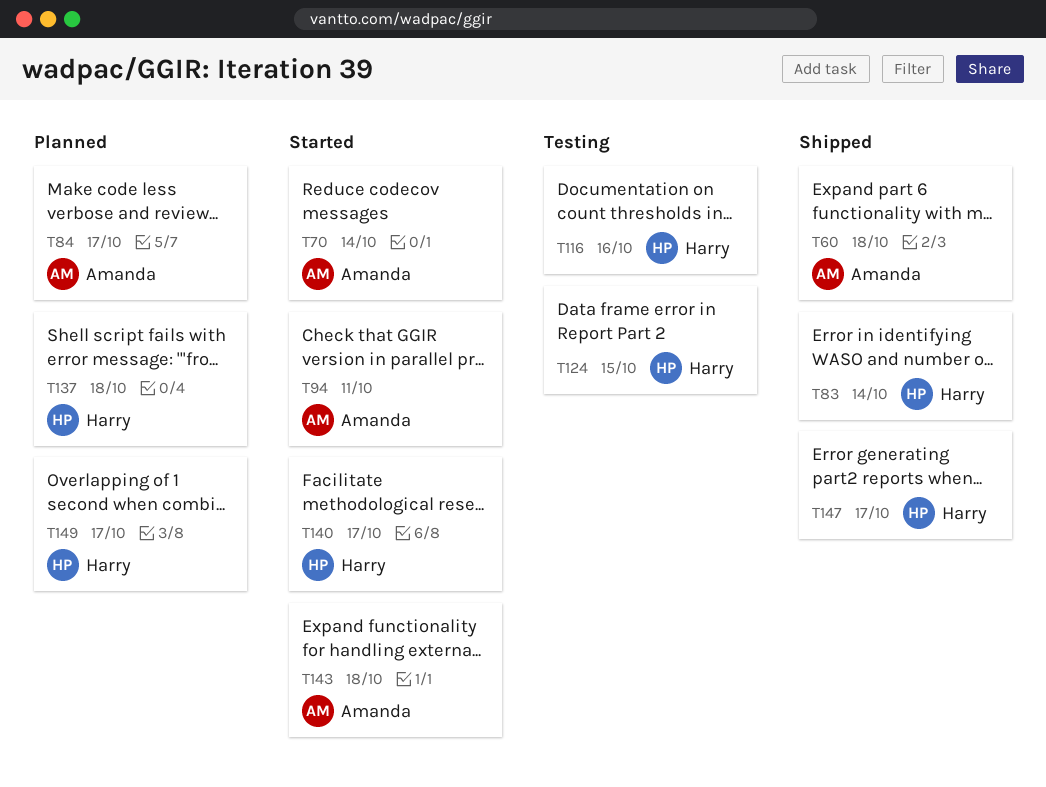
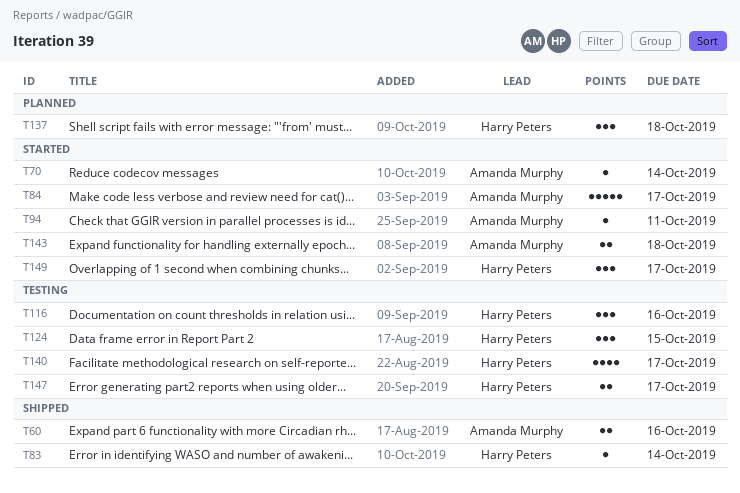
T60, due: Oct 18 -> Oct 16
T84, status: Planned -> Started
T140, status: Started -> Testing
T147, status: Shipped -> Testing
T149, status: Planned -> Started

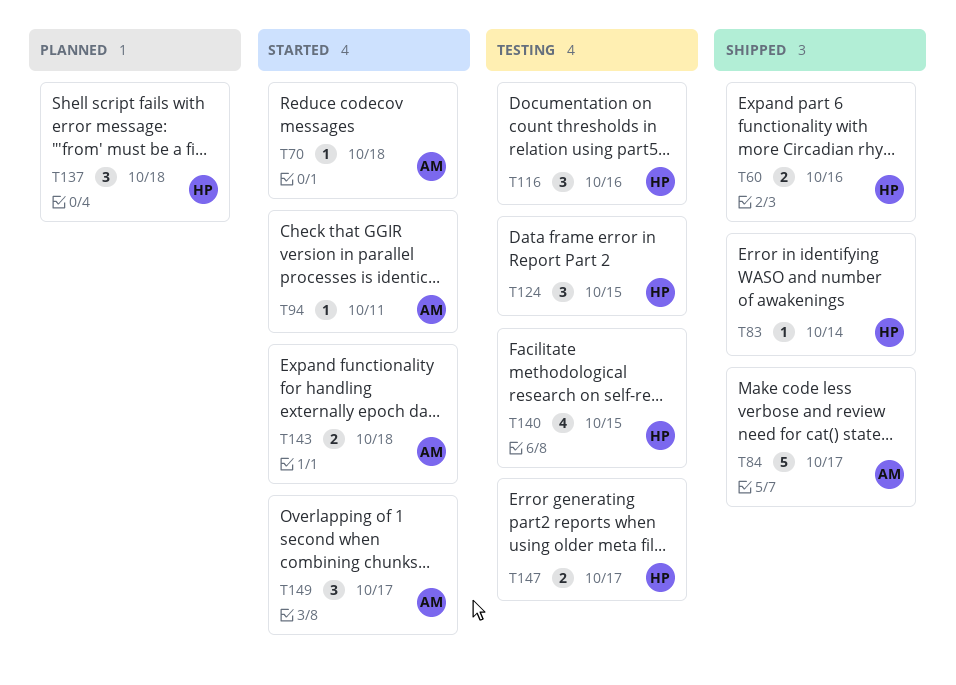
T60, owner: Amanda Murphy -> Harry Peters
T70, due: Oct 14 -> Oct 18
T84, status: Started -> Shipped
T140, due: Oct 17 -> Oct 15
T149, owner: Harry Peters -> Amanda Murphy

